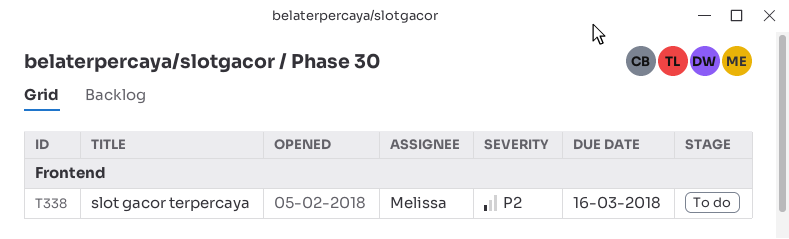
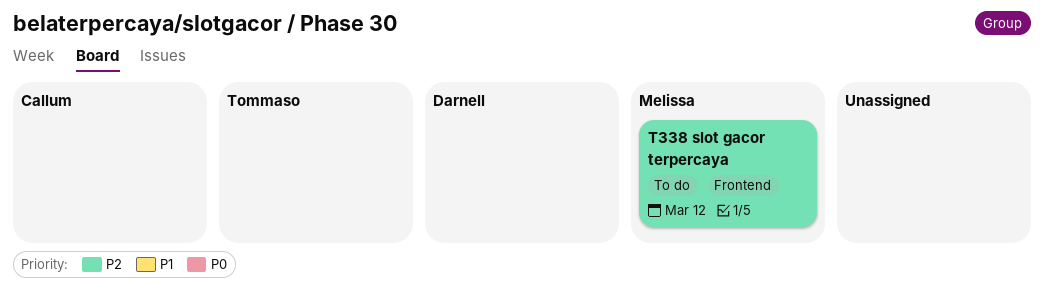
T338, due: Mar 16 -> Mar 12

